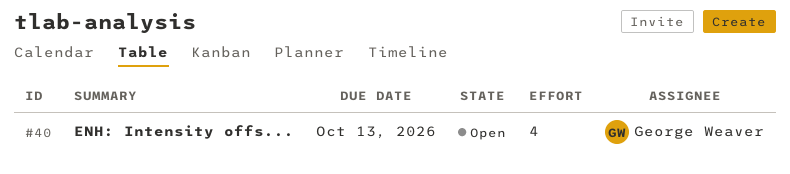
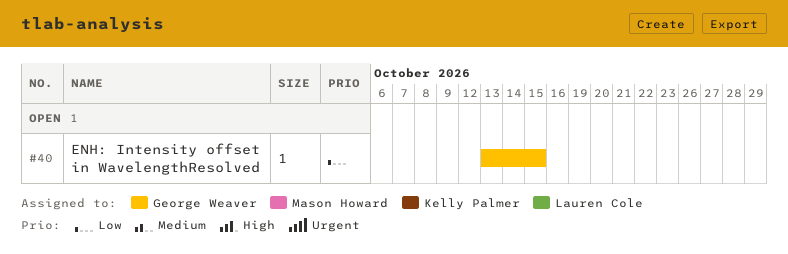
#40, estimate: 4 -> 1
#40, due: Oct 13 -> Oct 15

